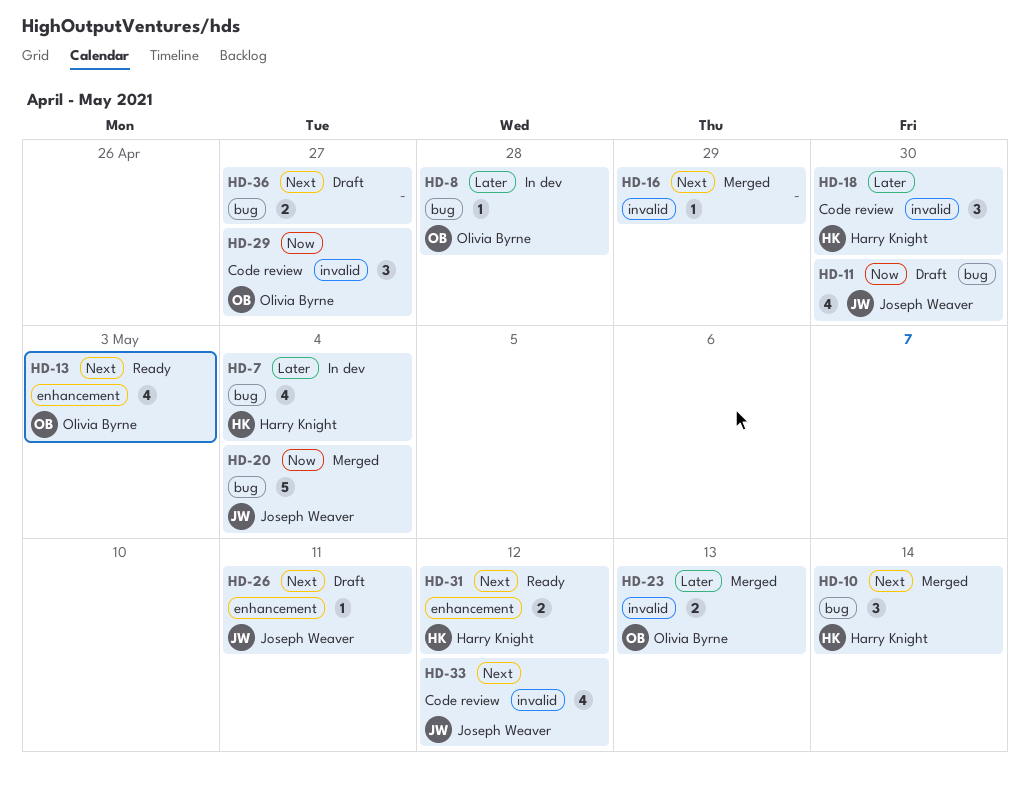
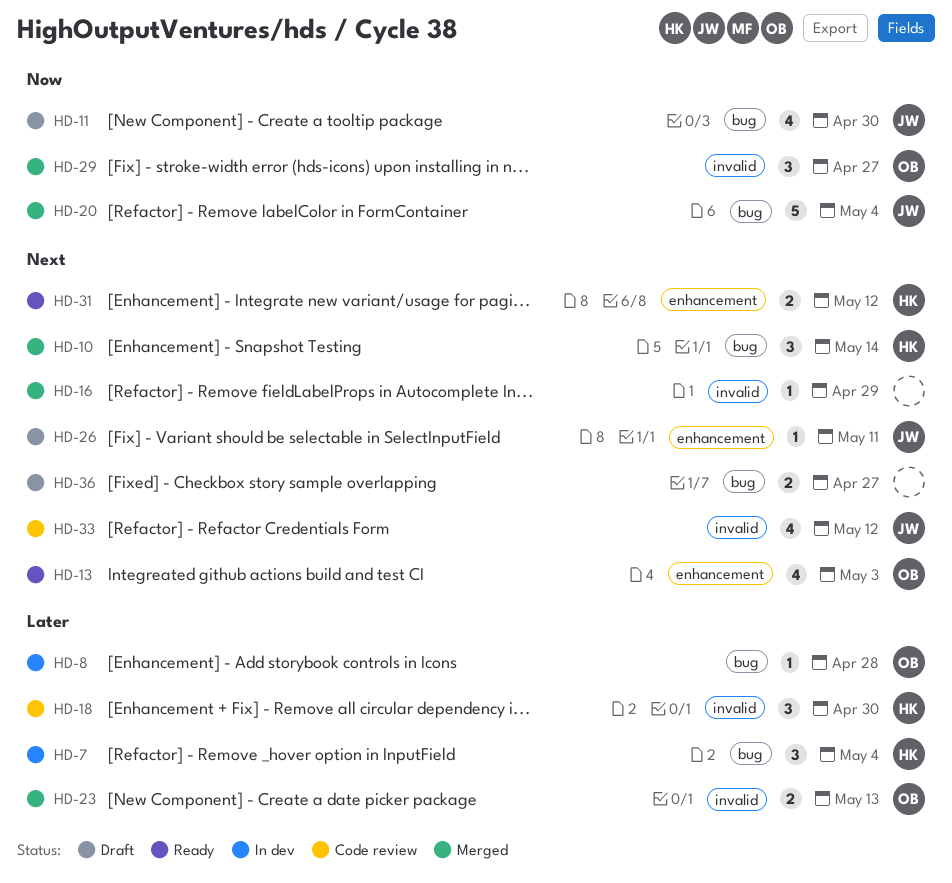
HD-7, estimate: 4 -> 3
HD-29, status: Code review -> Merged

